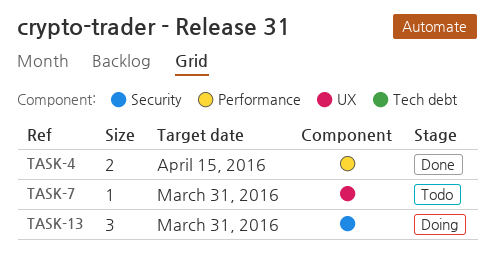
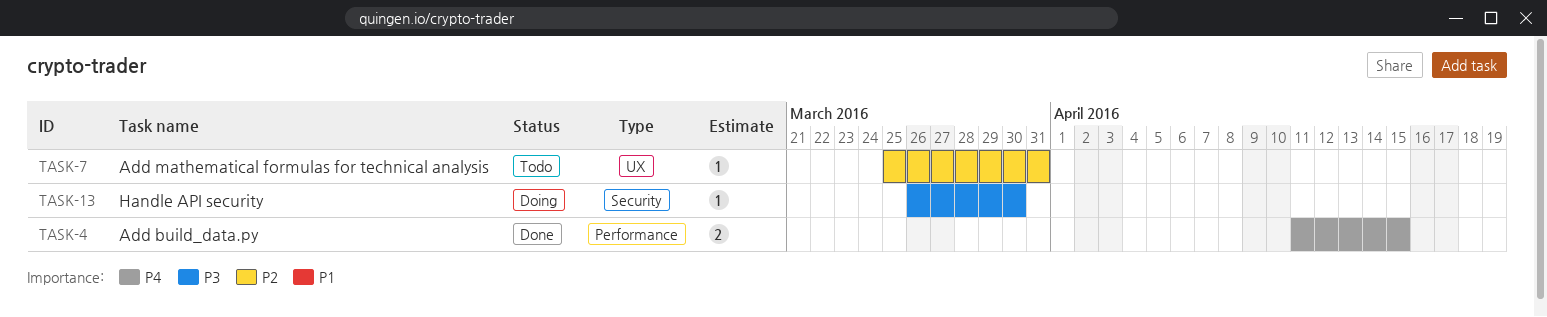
TASK-13, estimate: 3 -> 1
TASK-13, due: Mar 31 -> Mar 30

